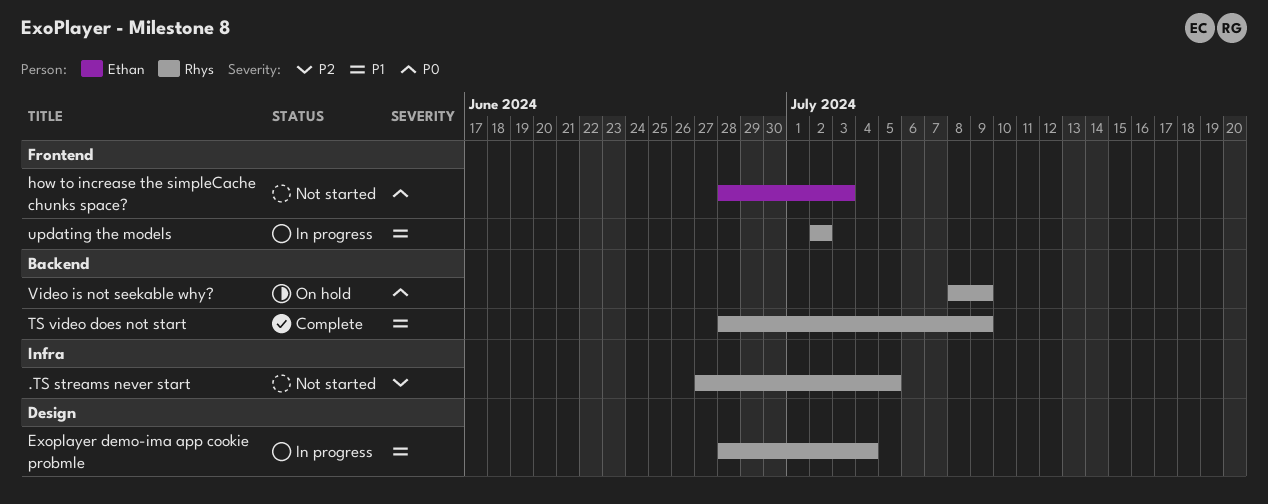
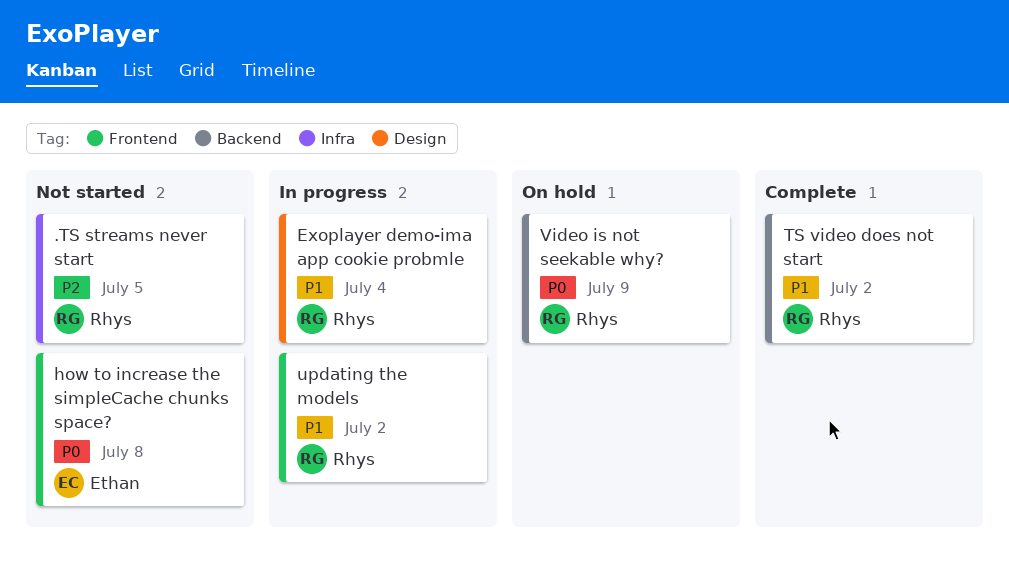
how to increase the simpleCache chunks space?, due: Jul 3 -> Jul 8
TS video does not start, due: Jul 9 -> Jul 2

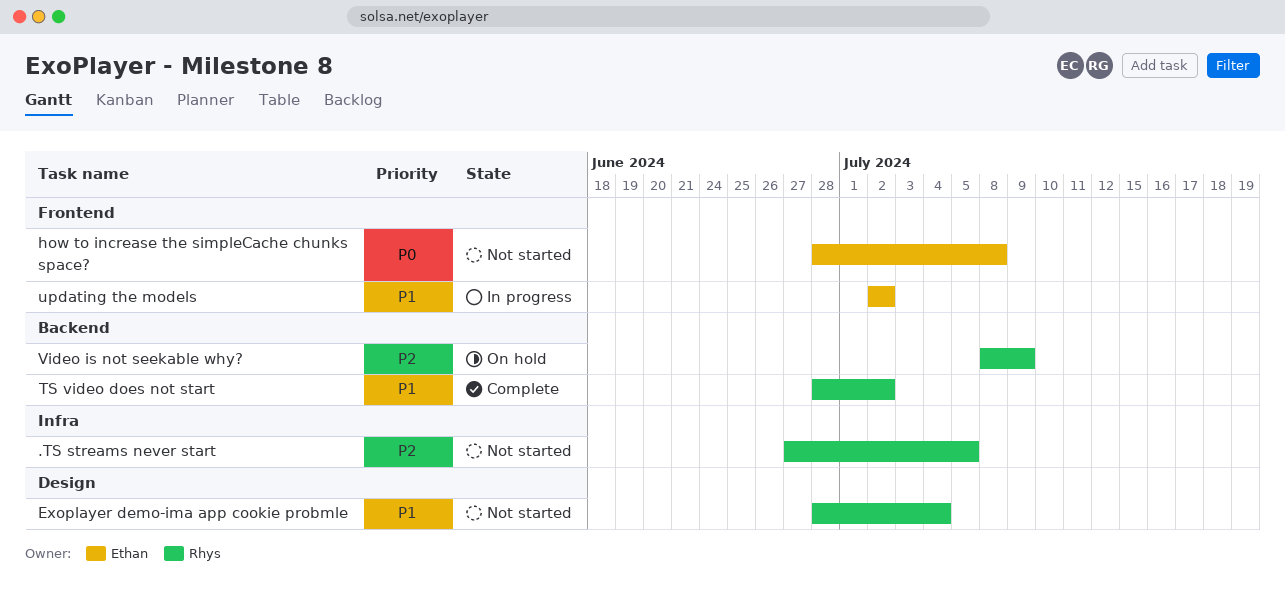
Exoplayer demo-ima app cookie probmle, status: In progress -> Not started
updating the models, owner: Rhys -> Ethan
Video is not seekable why?, priority: P0 -> P2

